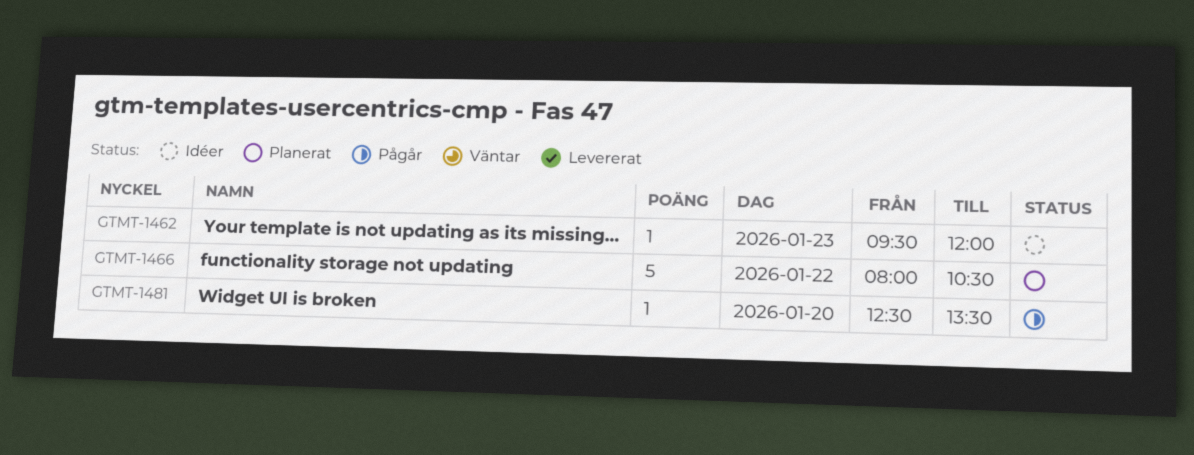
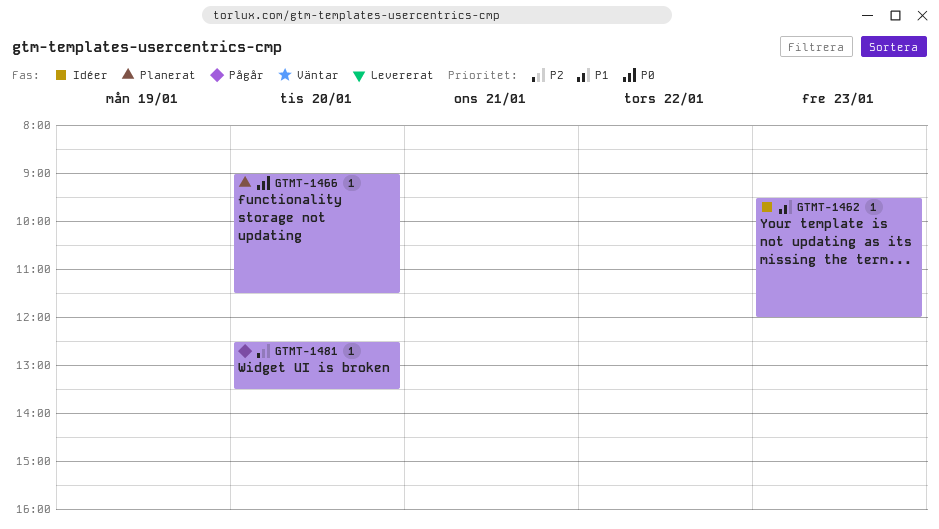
GTMT-1466, estimate: 5 -> 1
GTMT-1466, day: Jan 22 -> Jan 20
GTMT-1466, begins: 08:00 -> 09:00
GTMT-1466, ends: 10:30 -> 11:30

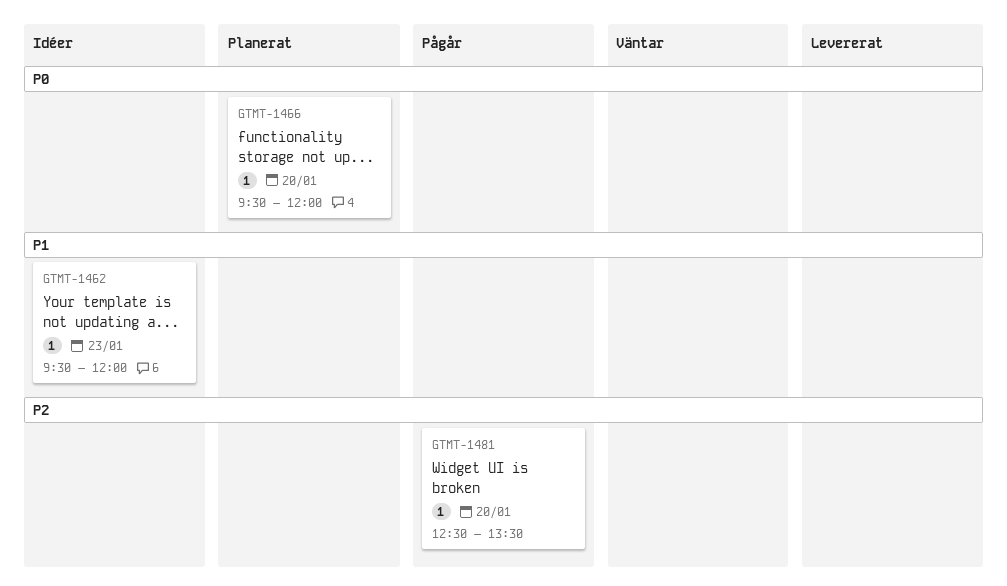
GTMT-1466, begins: 09:00 -> 09:30
GTMT-1466, ends: 11:30 -> 12:00

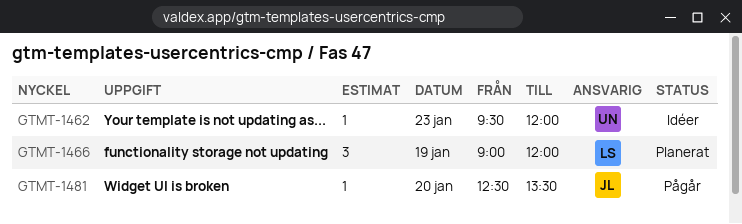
GTMT-1466, estimate: 1 -> 3
GTMT-1466, day: Jan 20 -> Jan 19
GTMT-1466, begins: 09:30 -> 09:00

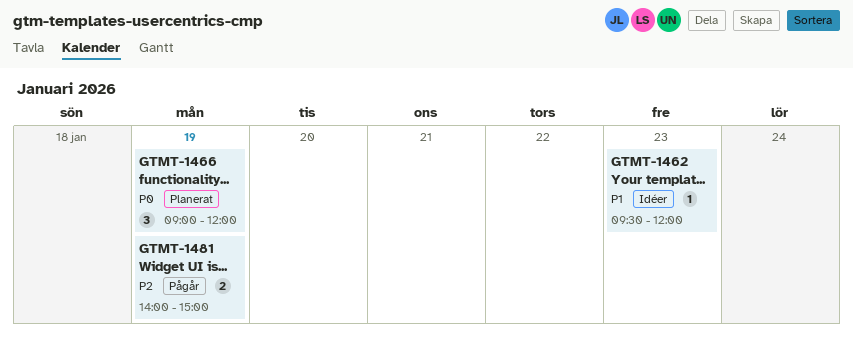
GTMT-1481, estimate: 1 -> 2
GTMT-1481, day: Jan 20 -> Jan 19
GTMT-1481, begins: 12:30 -> 14:00
GTMT-1481, ends: 13:30 -> 15:00

